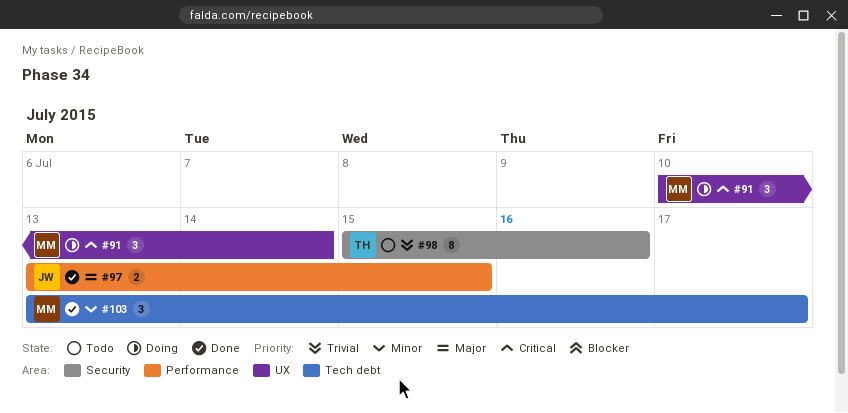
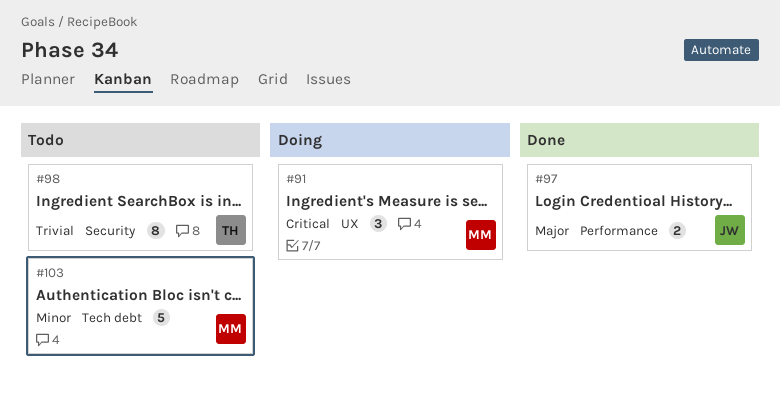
#103, status: Done -> Todo
#103, estimate: 3 -> 5

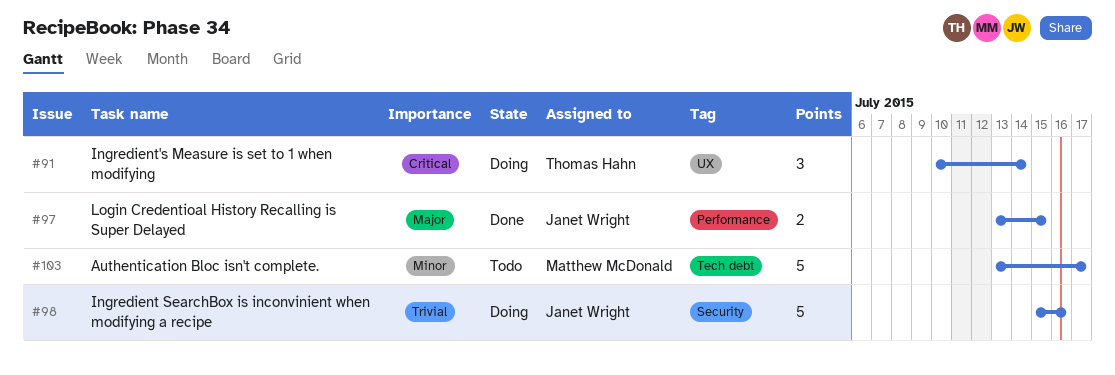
#91, owner: Matthew McDonald -> Thomas Hahn
#98, status: Todo -> Doing
#98, owner: Thomas Hahn -> Janet Wright
#98, estimate: 8 -> 5

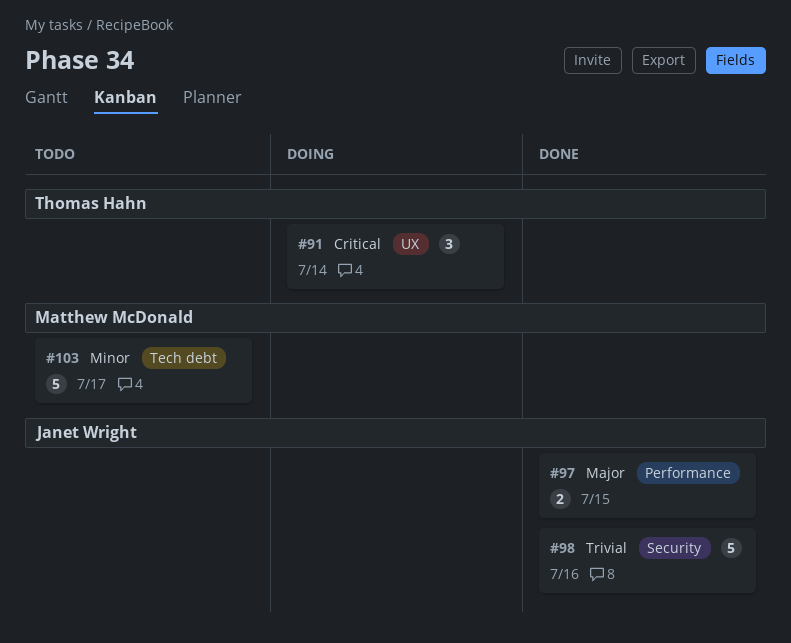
#98, status: Doing -> Done

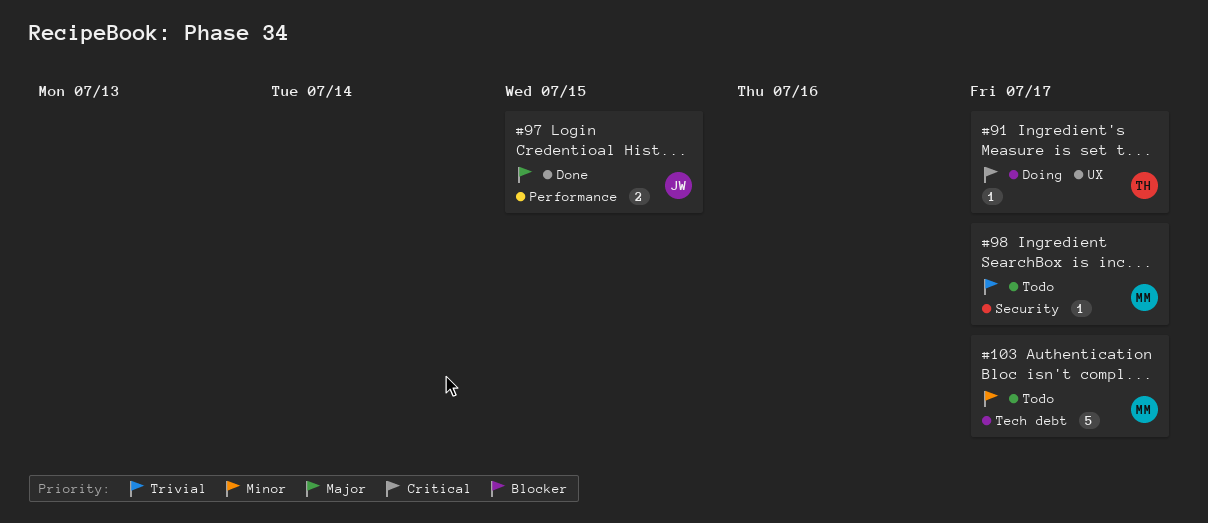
#91, estimate: 3 -> 1
#91, due: Jul 14 -> Jul 17
#98, status: Done -> Todo
#98, owner: Janet Wright -> Matthew McDonald
#98, estimate: 5 -> 1
#98, due: Jul 16 -> Jul 17

